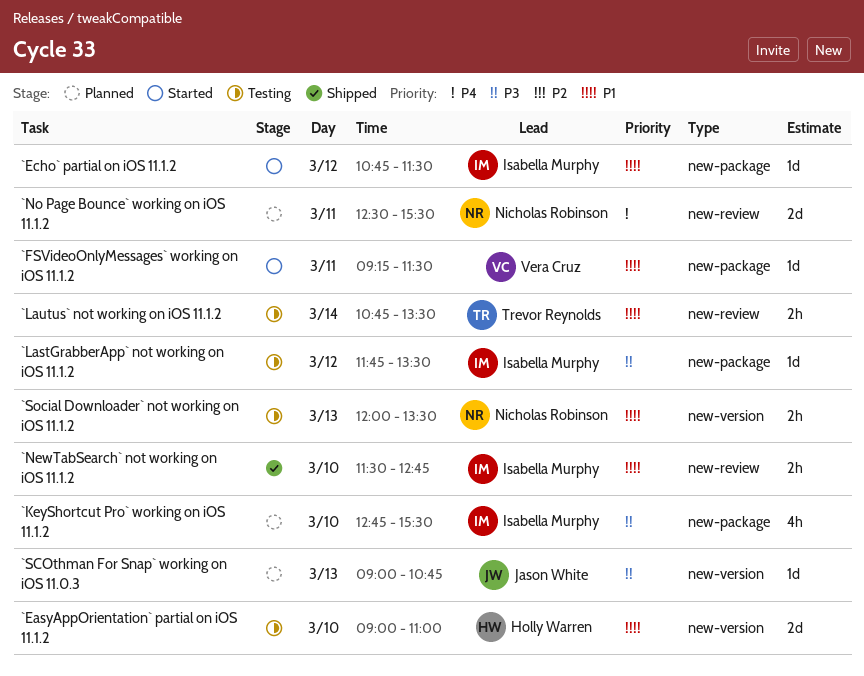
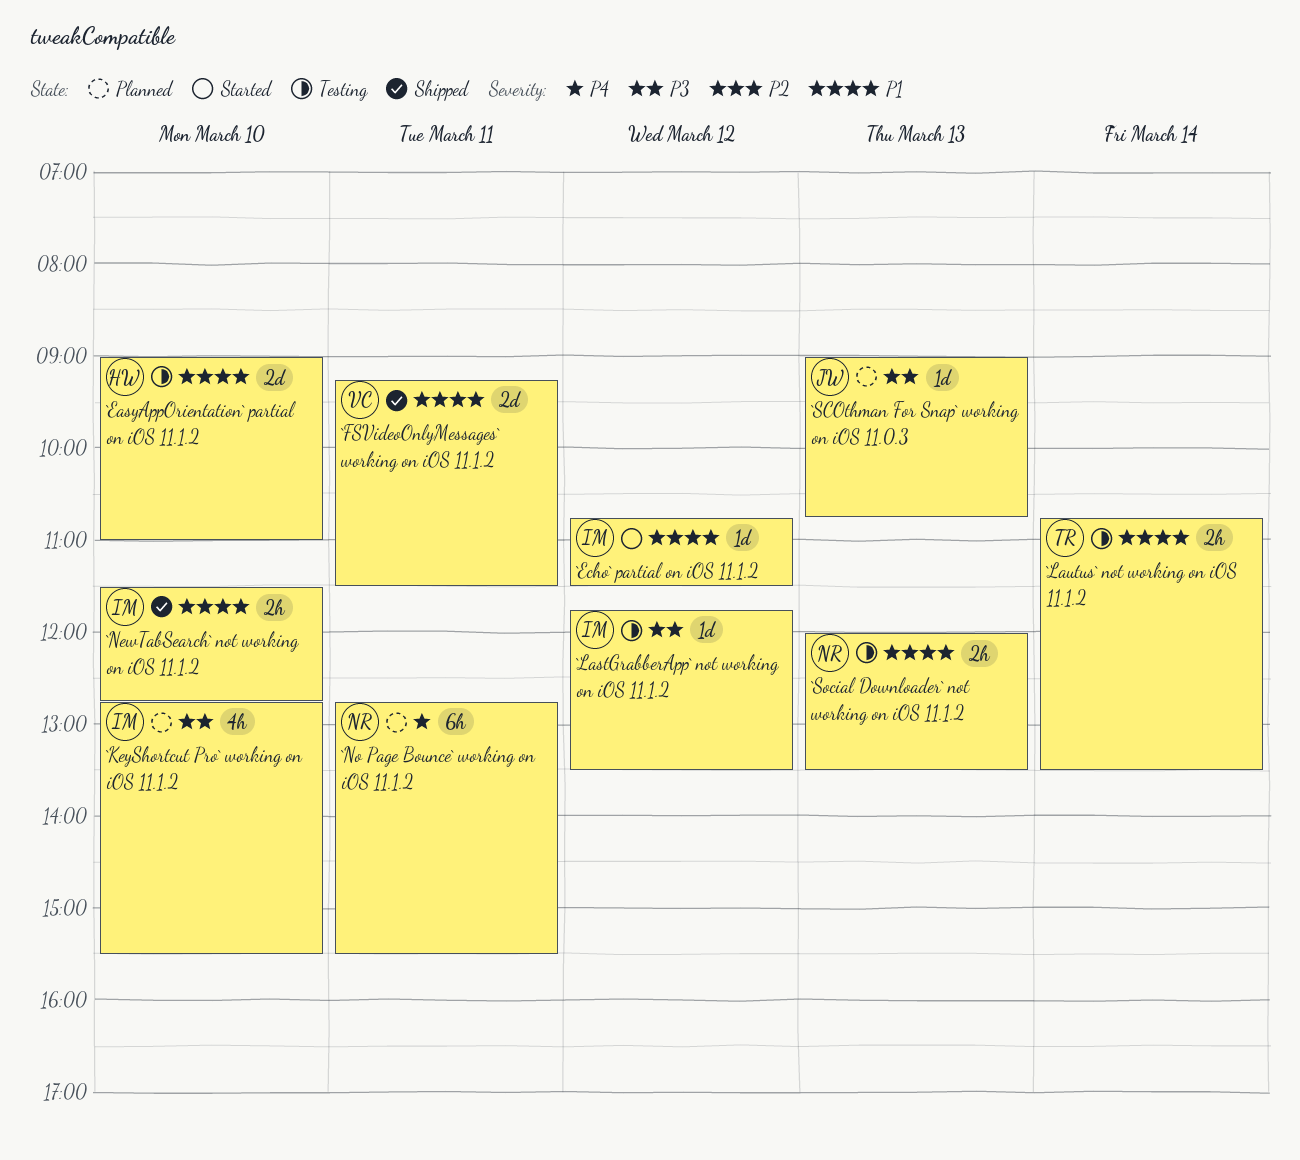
`FSVideoOnlyMessages` working on iOS 11.1.2, status: Started -> Shipped
`FSVideoOnlyMessages` working on iOS 11.1.2, estimate: 1d -> 2d
`No Page Bounce` working on iOS 11.1.2, estimate: 2d -> 6h
`No Page Bounce` working on iOS 11.1.2, begins: 12:30 -> 12:45

